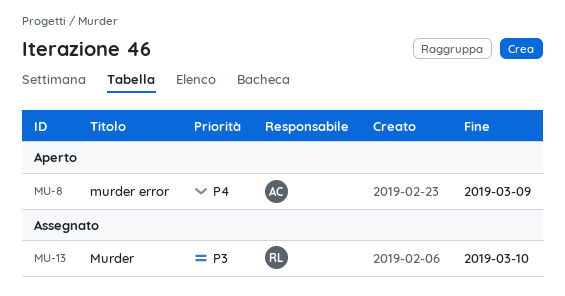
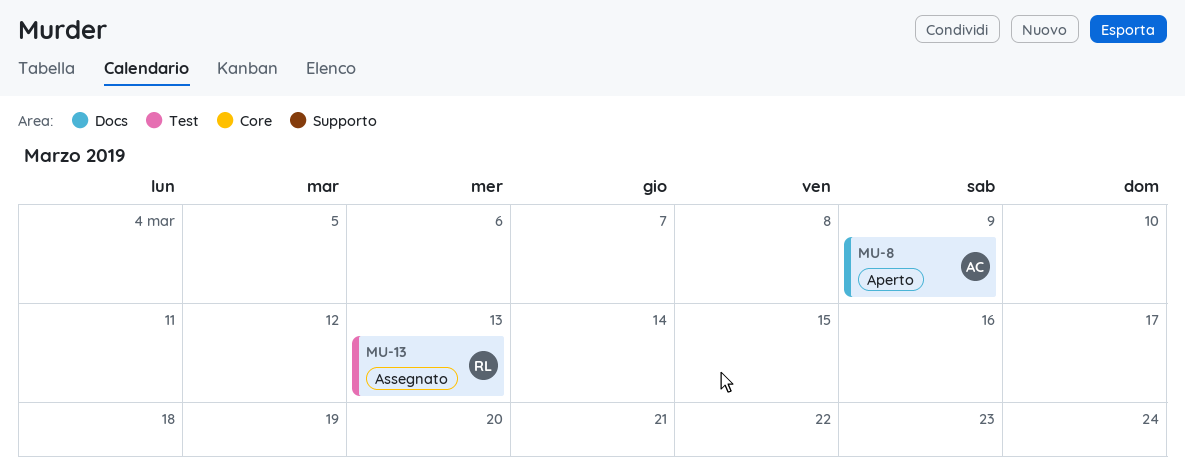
MU-13, due: Mar 10 -> Mar 13

